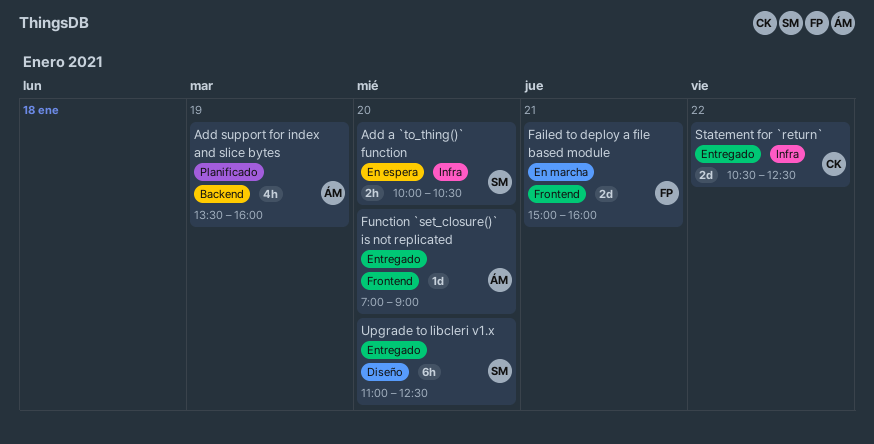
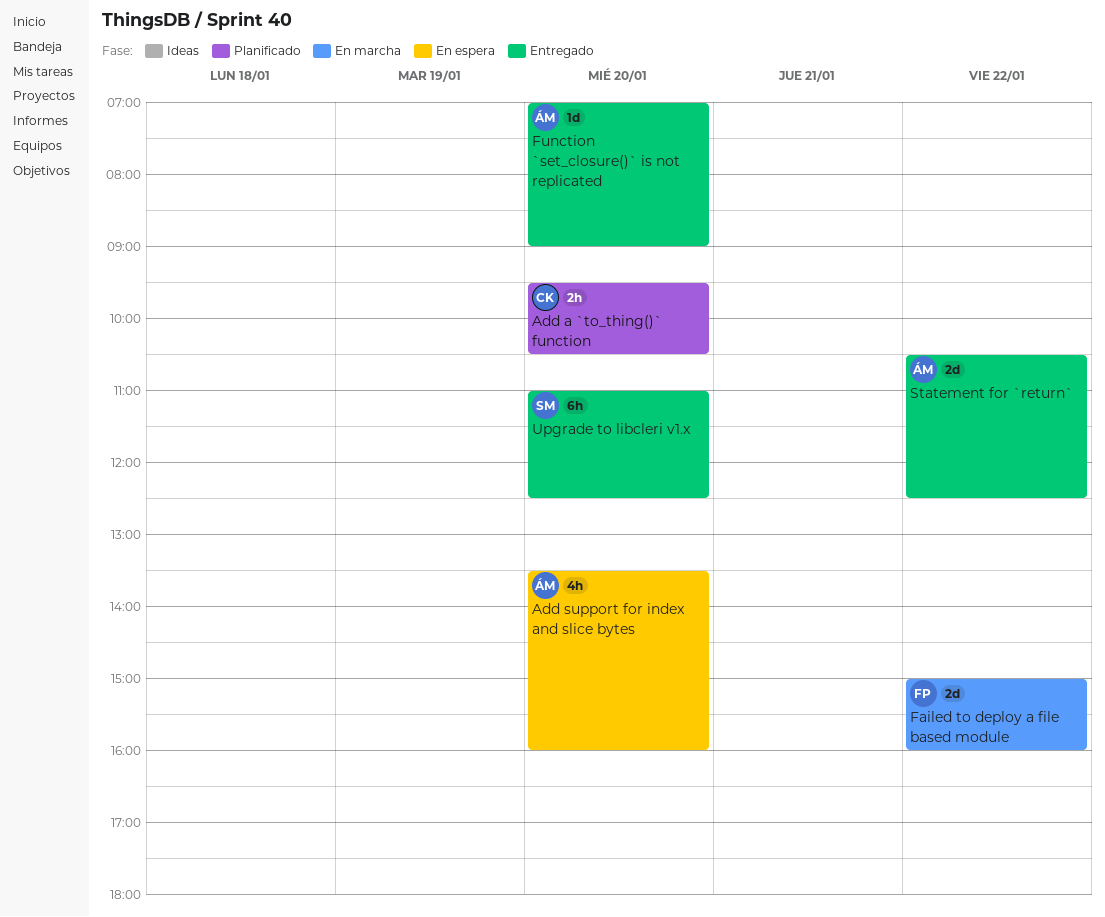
Add a `to_thing()` function, status: En espera -> Planificado
Add a `to_thing()` function, owner: SM -> CK
Add a `to_thing()` function, begins: 10:00 -> 09:30
Add support for index and slice bytes, status: Planificado -> En espera
Add support for index and slice bytes, day: Jan 19 -> Jan 20
Failed to deploy a file based module, day: Jan 21 -> Jan 22
Statement for `return`, owner: CK -> ÁM

